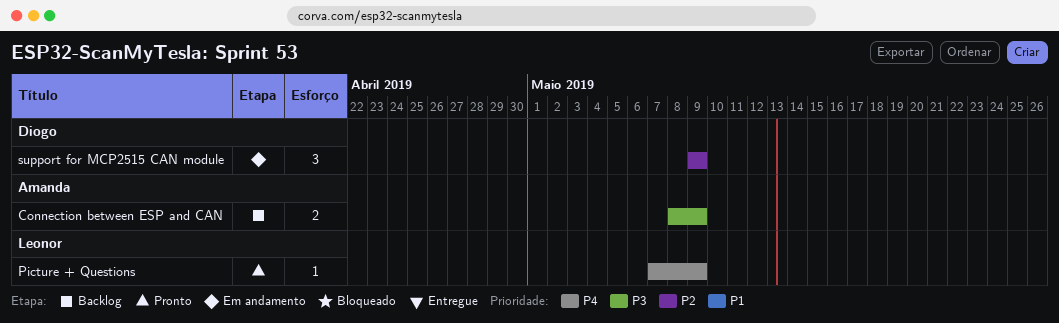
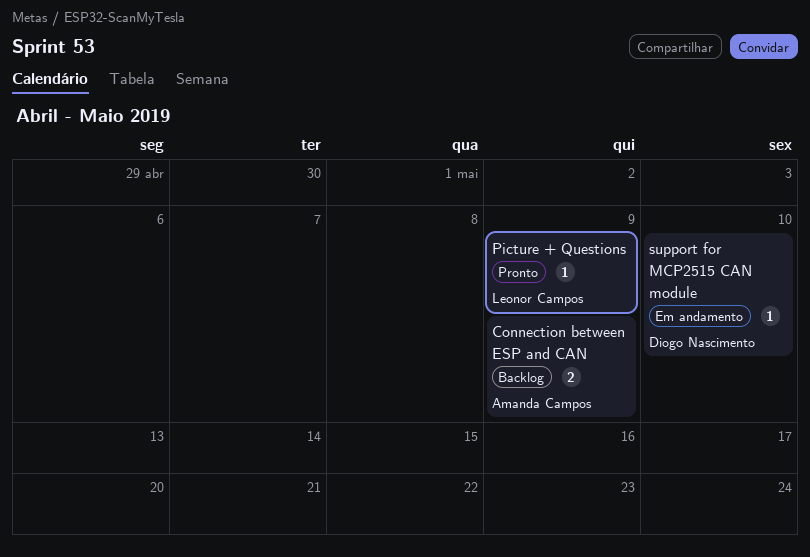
support for MCP2515 CAN module, estimate: 3 -> 1
support for MCP2515 CAN module, due: May 9 -> May 10

